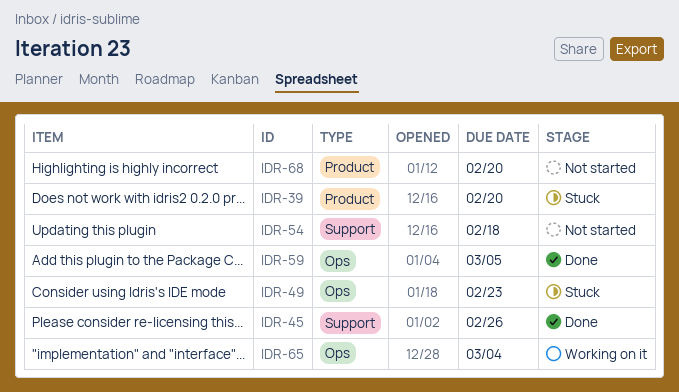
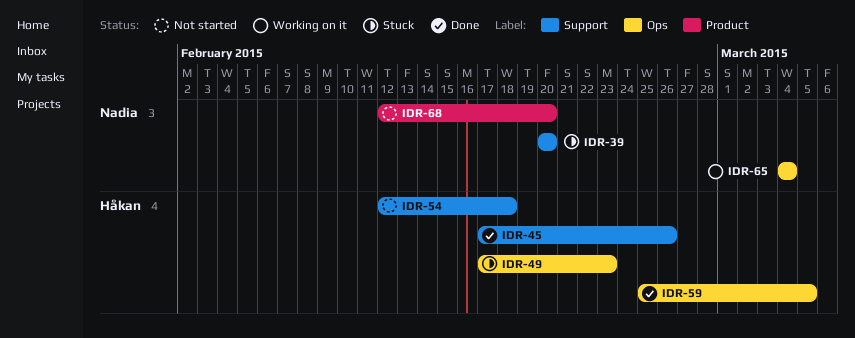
IDR-39, label: Product -> Support

